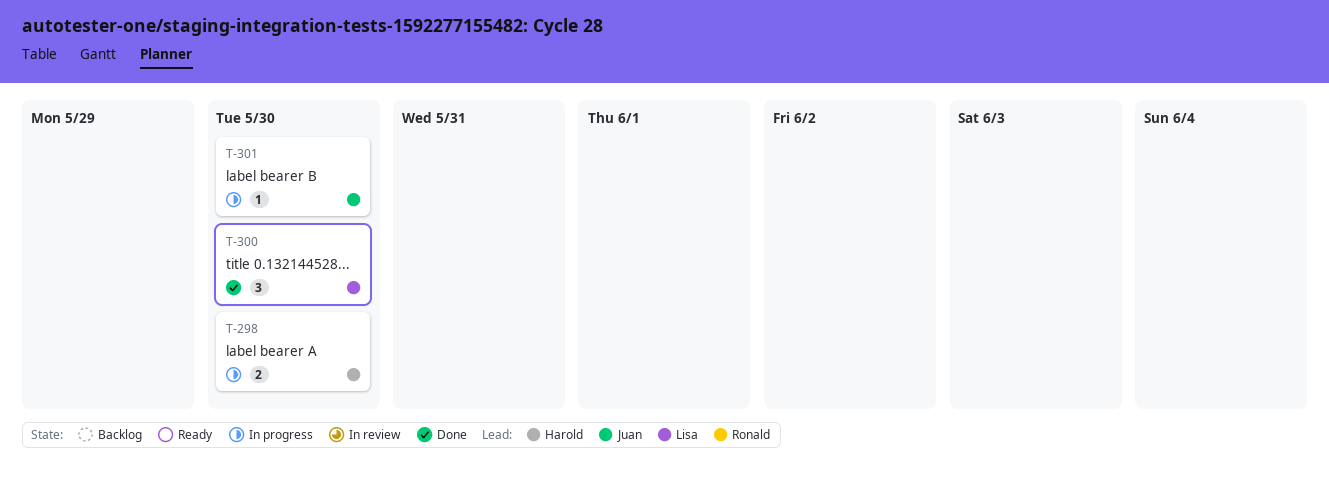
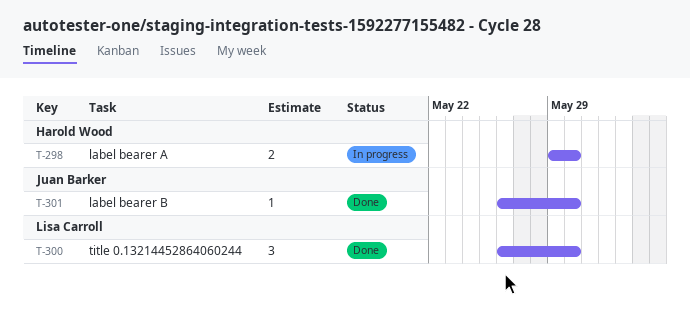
T-301, status: In progress -> Done

